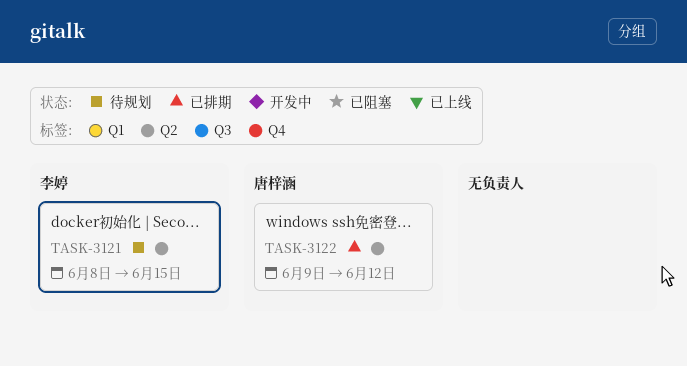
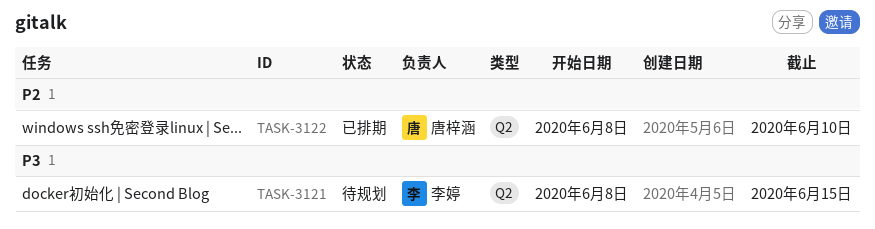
TASK-3122, start: Jun 9 -> Jun 8
TASK-3122, due: Jun 12 -> Jun 10

